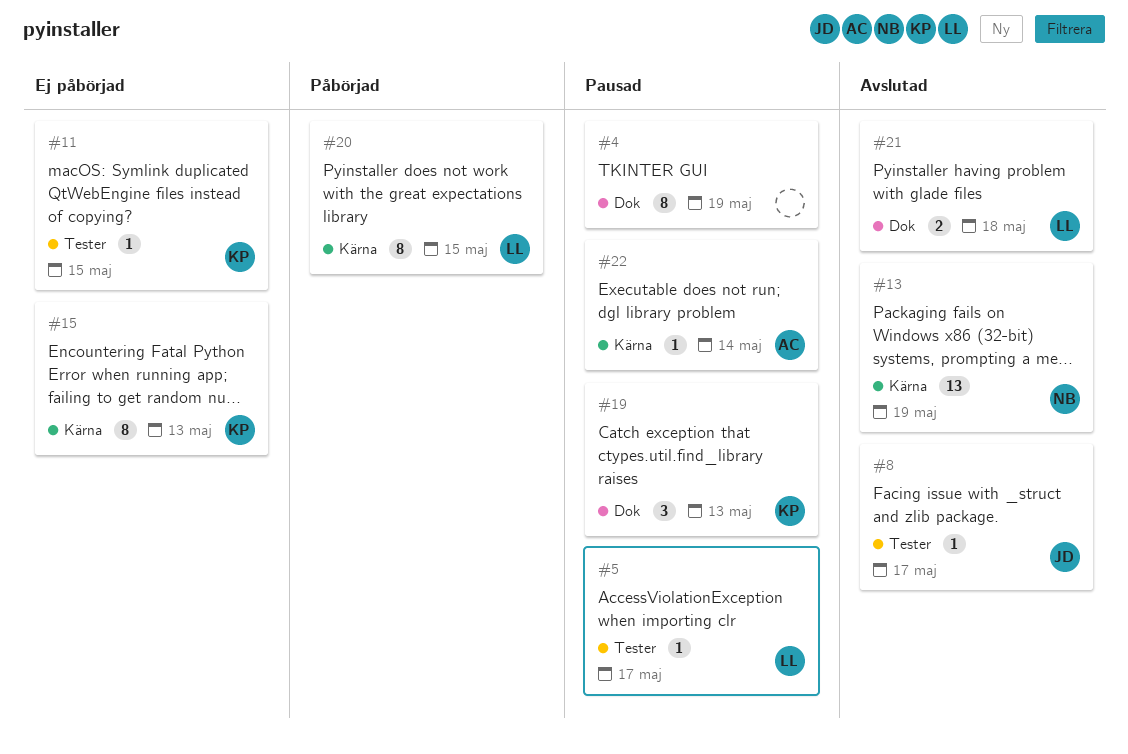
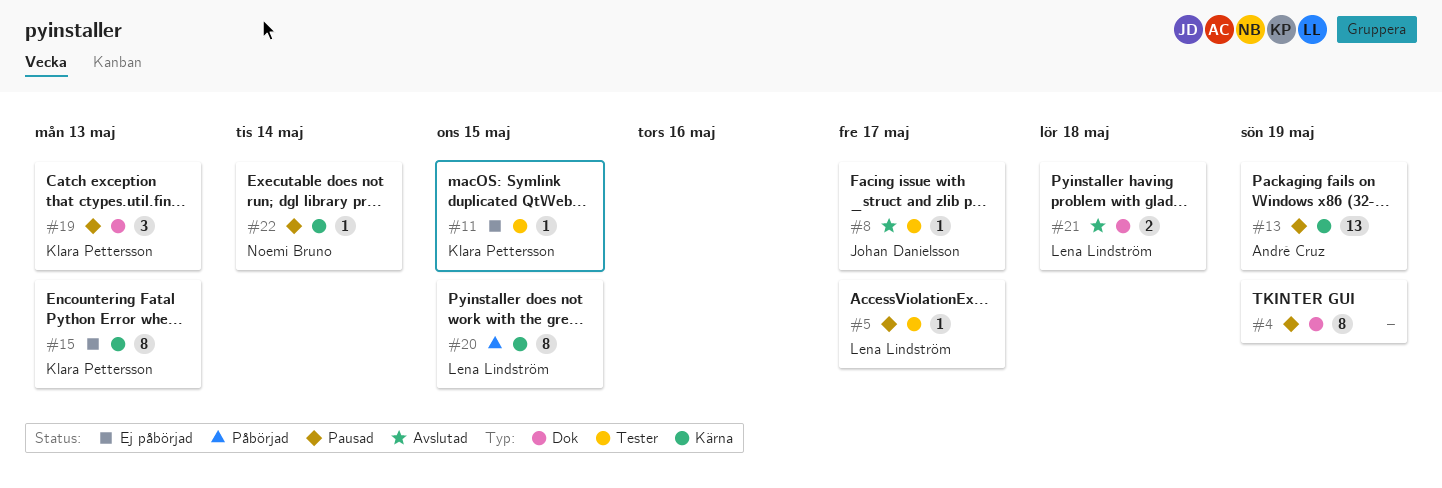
#13, status: Avslutad -> Pausad
#13, owner: Noemi Bruno -> André Cruz
#22, owner: André Cruz -> Noemi Bruno

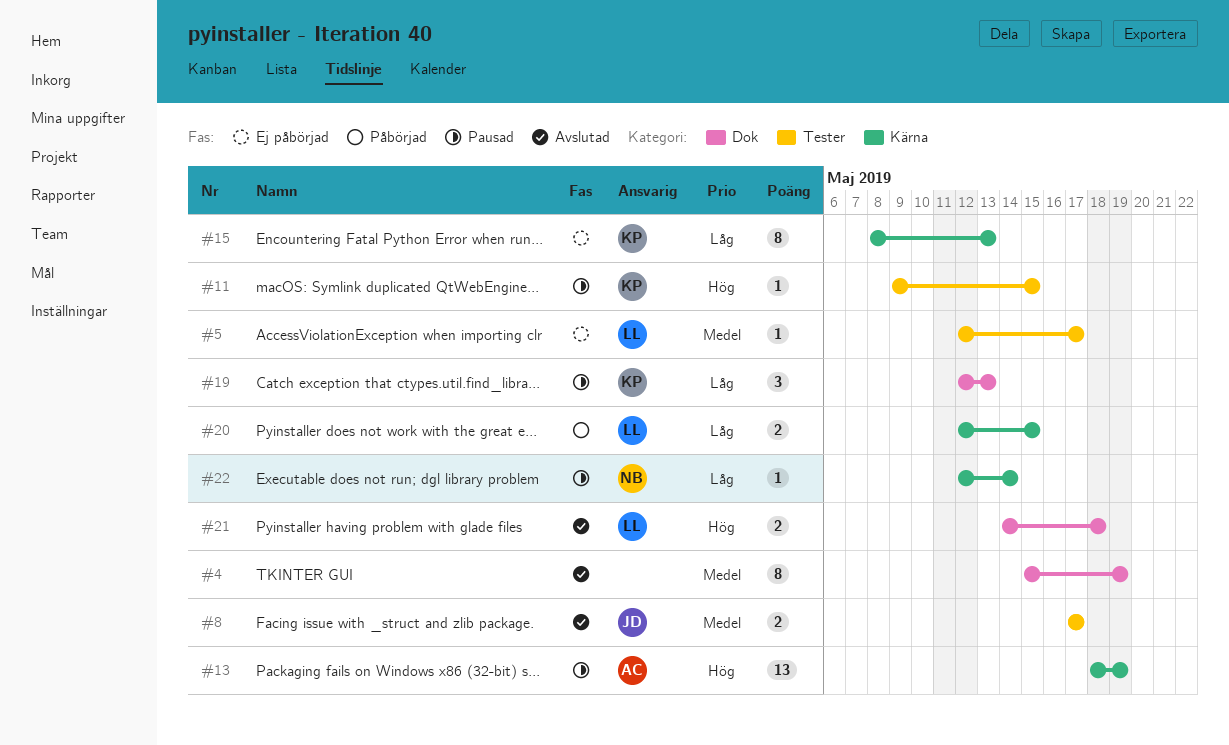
#4, status: Pausad -> Avslutad
#5, status: Pausad -> Ej påbörjad
#8, estimate: 1 -> 2
#11, status: Ej påbörjad -> Pausad
#20, estimate: 8 -> 2

